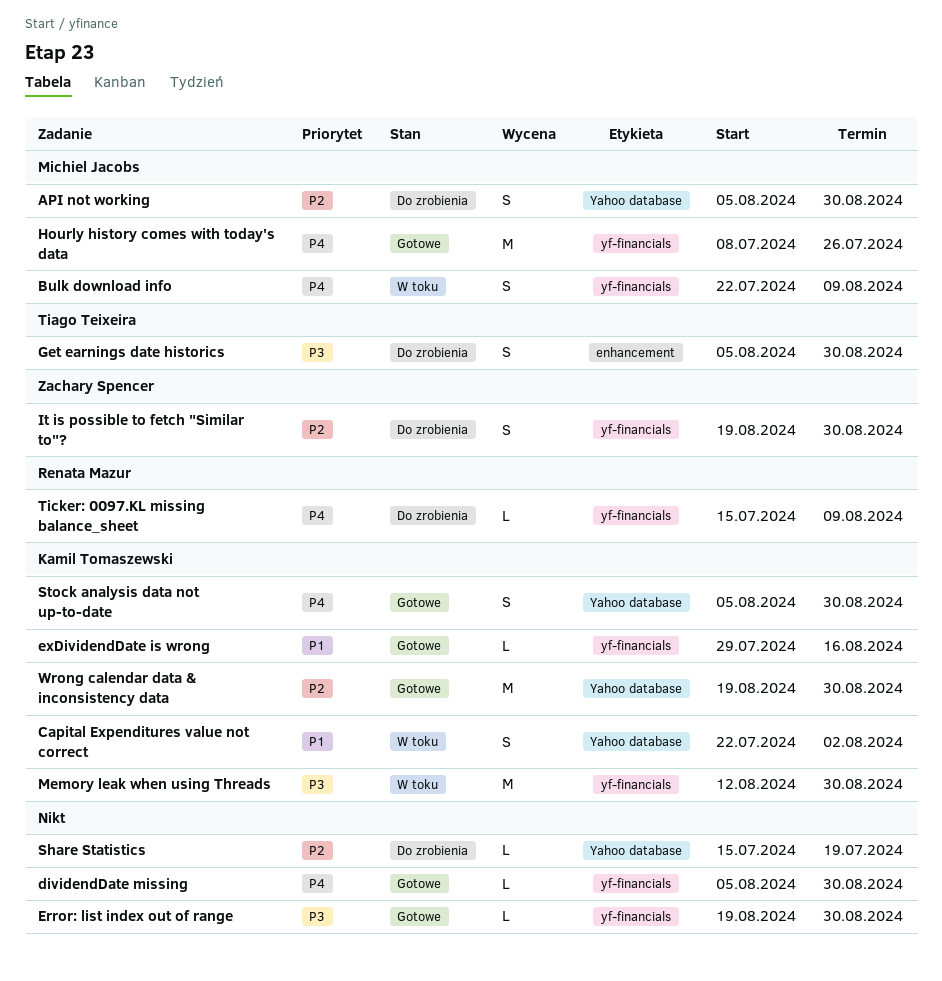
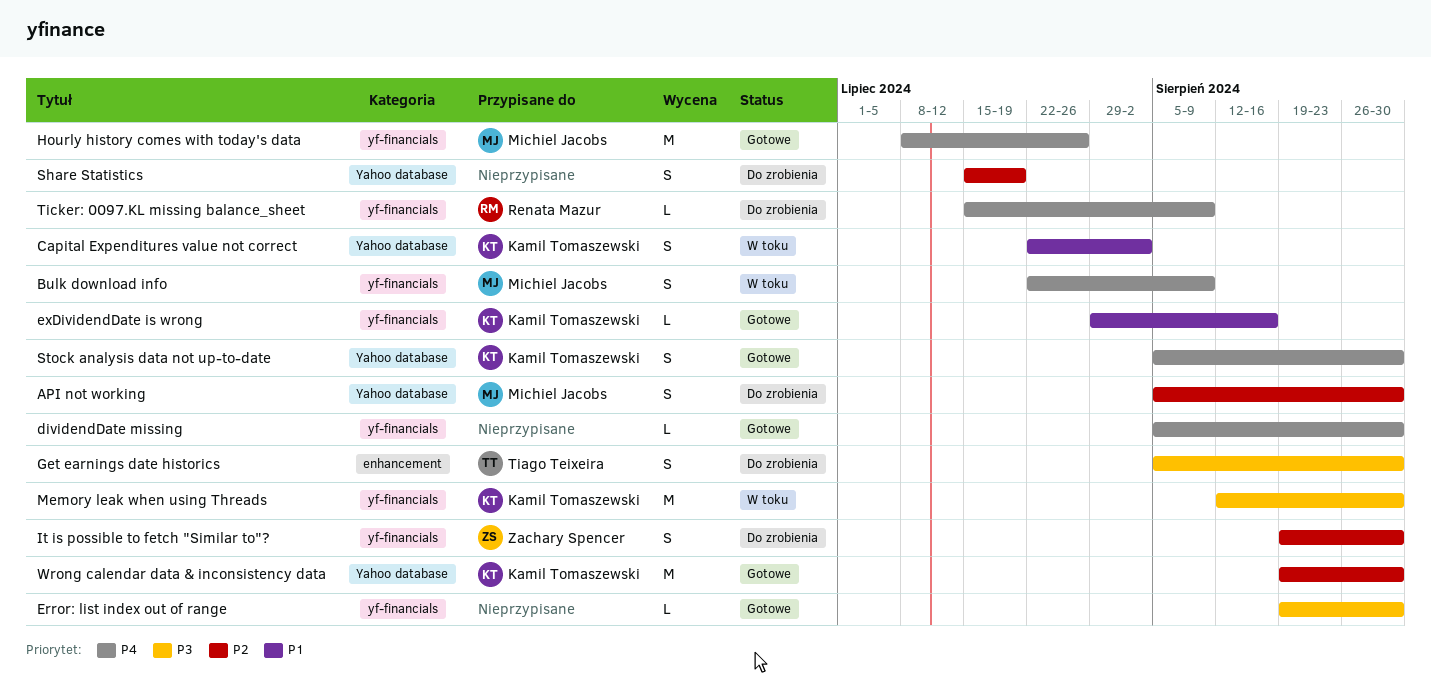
Share Statistics, estimate: L -> S

